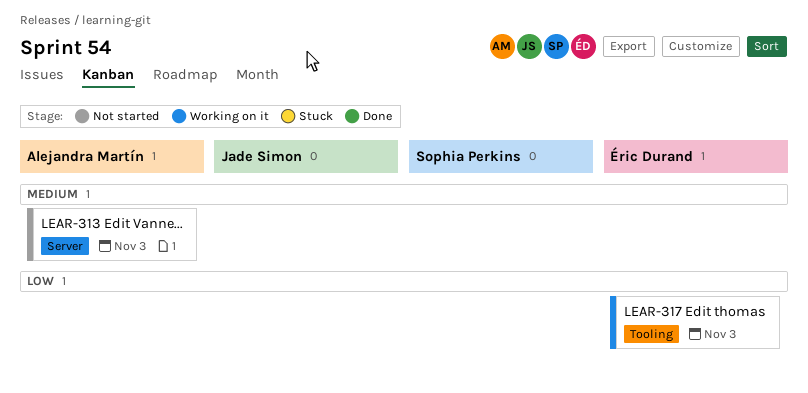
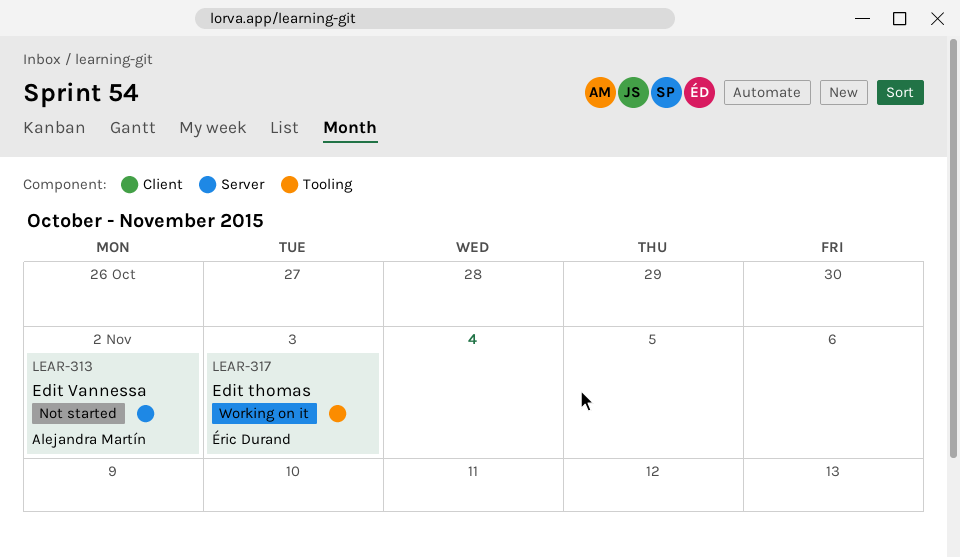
LEAR-313, due: Nov 3 -> Nov 2

